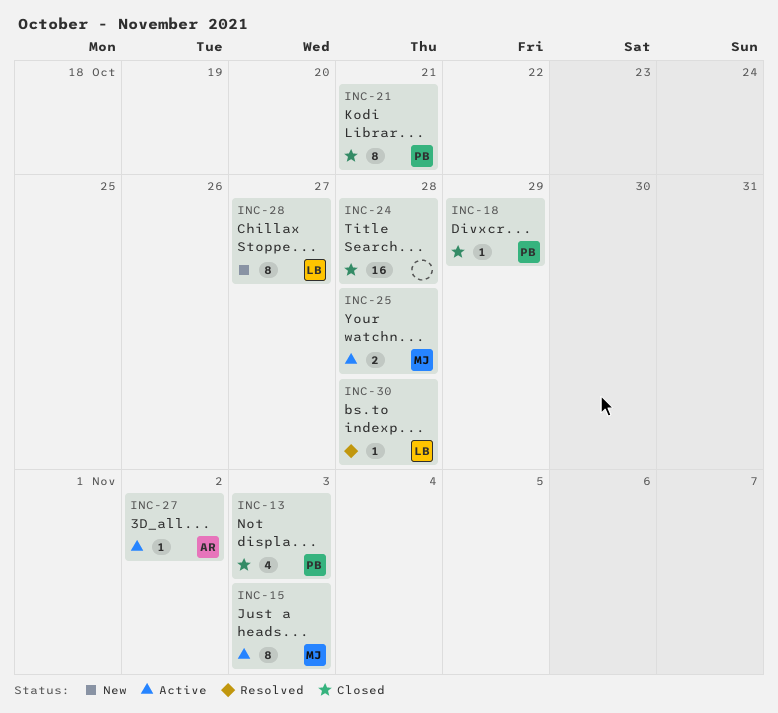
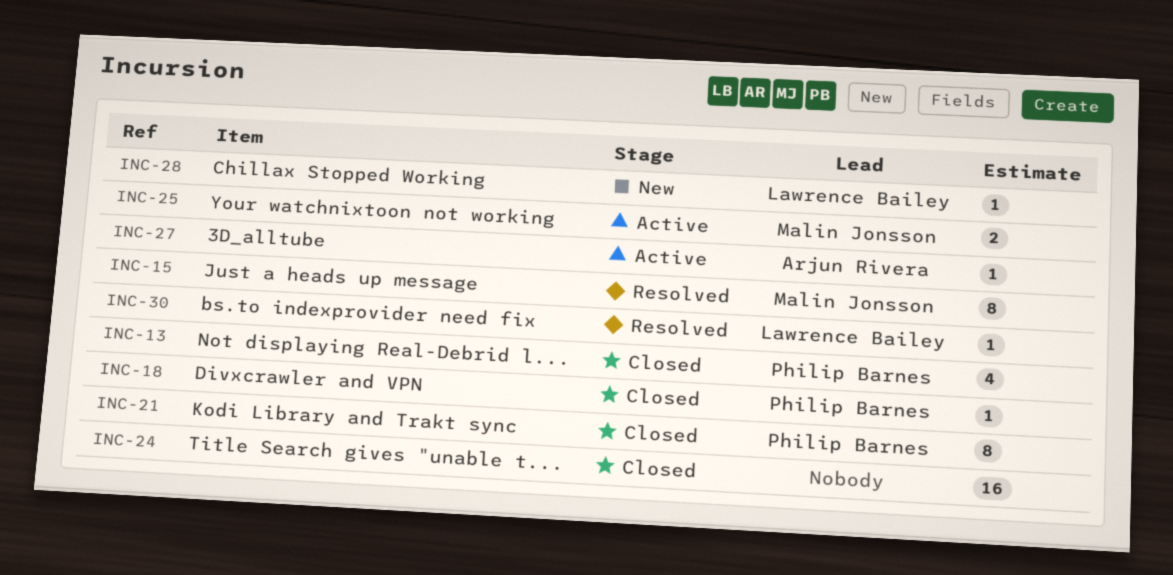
INC-15, status: Active -> Resolved
INC-28, estimate: 8 -> 1

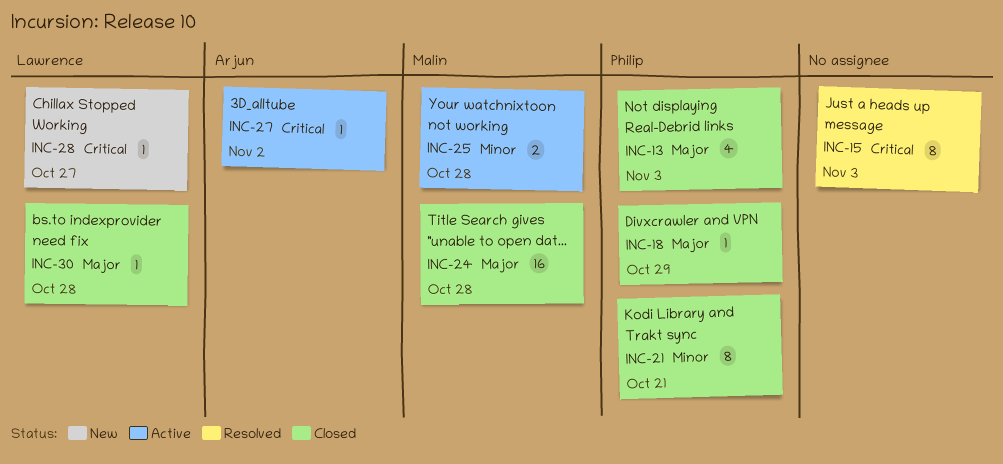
INC-15, owner: Malin Jonsson -> none
INC-24, owner: none -> Malin Jonsson
INC-30, status: Resolved -> Closed

